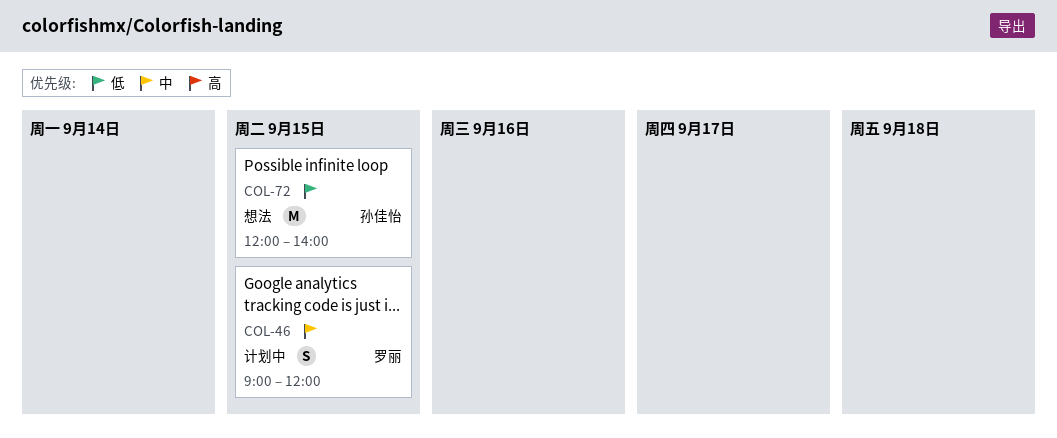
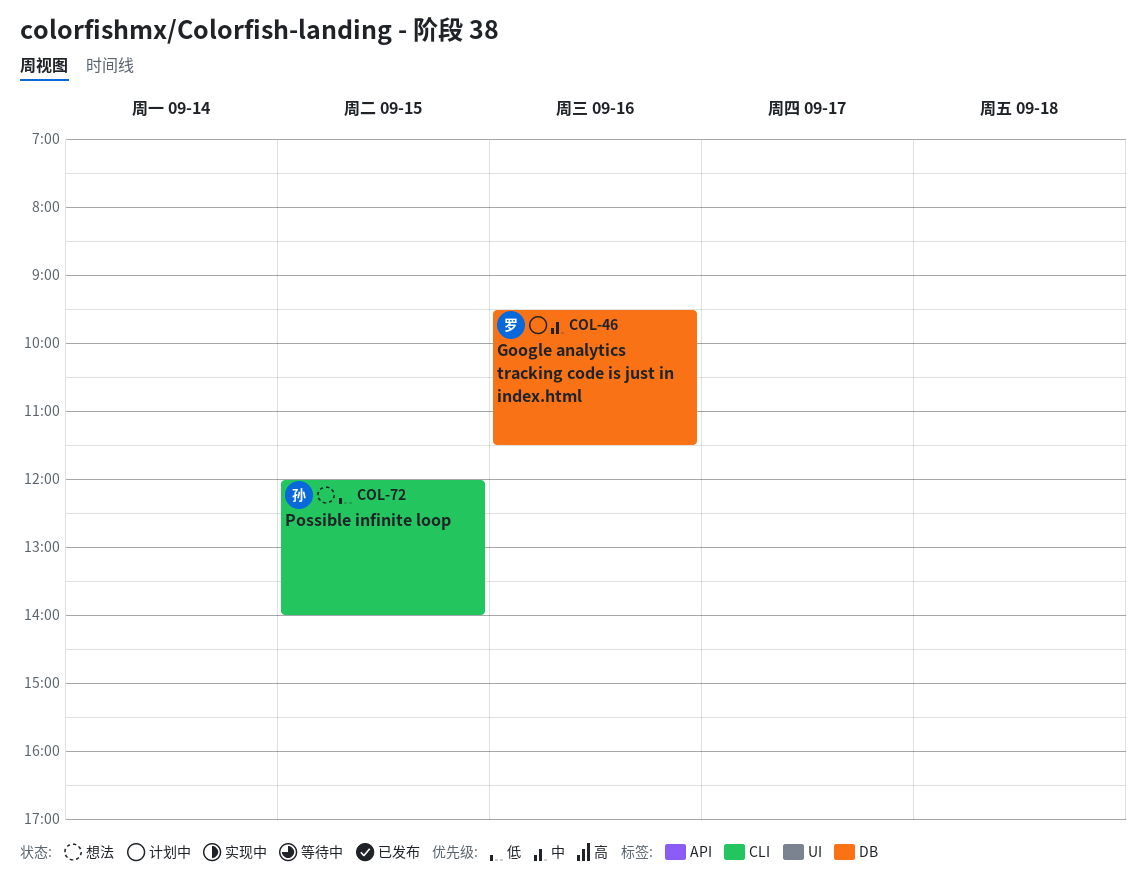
COL-46, day: Sep 15 -> Sep 16
COL-46, begins: 09:00 -> 09:30
COL-46, ends: 12:00 -> 11:30

